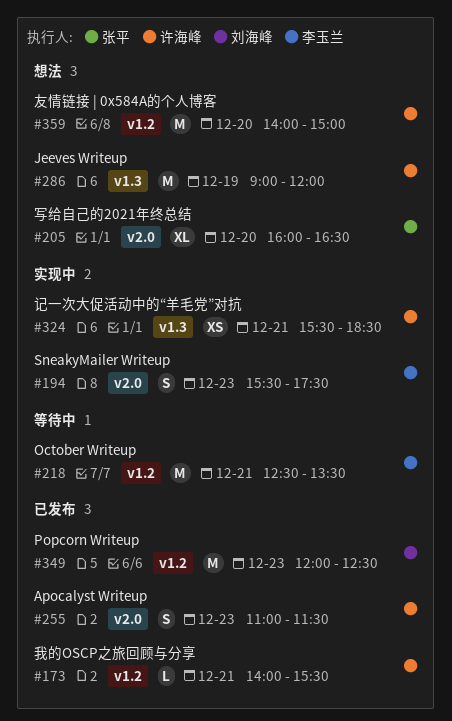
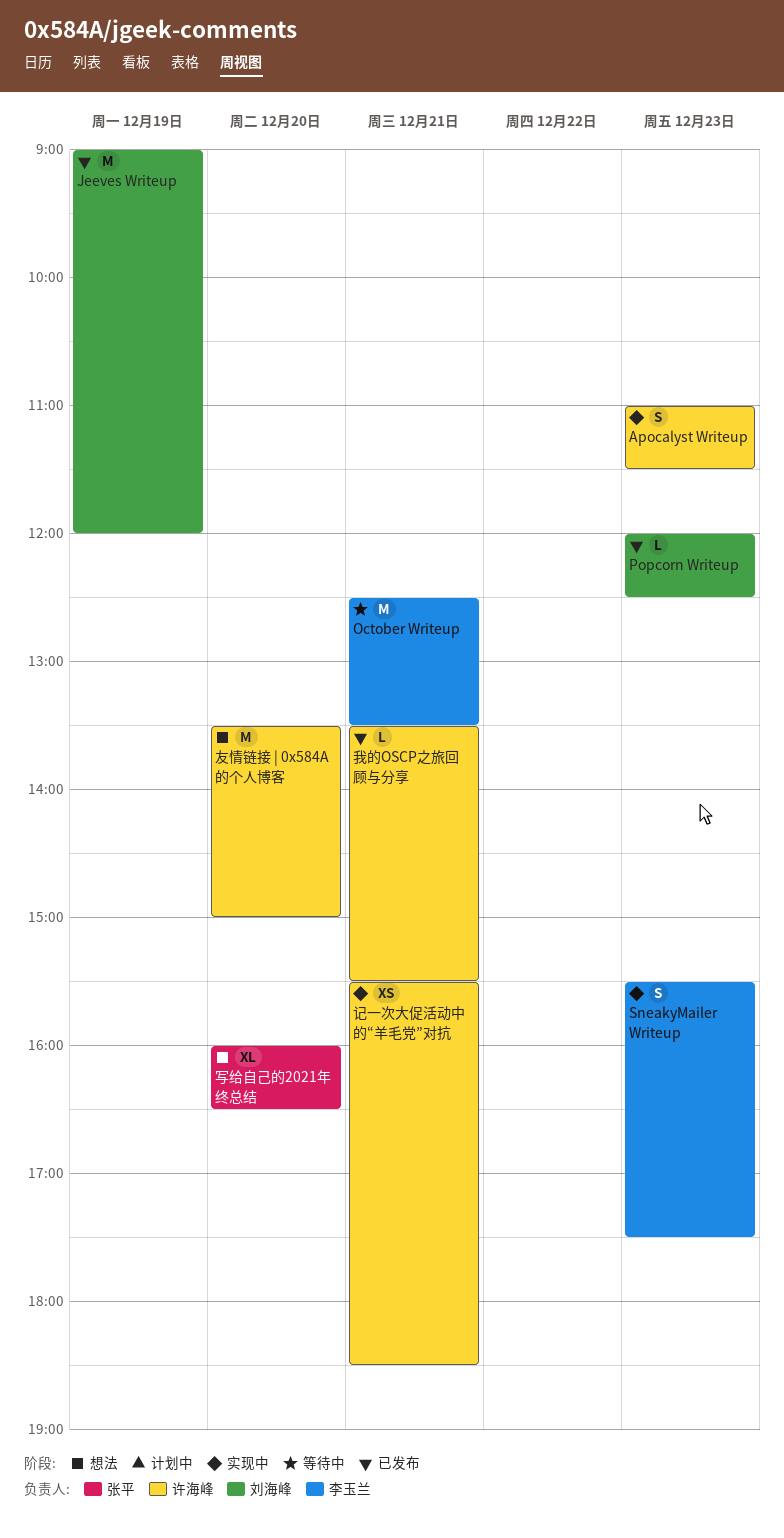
Apocalyst Writeup, status: 已发布 -> 实现中
Jeeves Writeup, status: 想法 -> 已发布
Jeeves Writeup, owner: 许海峰 -> 刘海峰
Popcorn Writeup, estimate: M -> L
友情链接 | 0x584A的个人博客, begins: 14:00 -> 13:30
我的OSCP之旅回顾与分享, begins: 14:00 -> 13:30

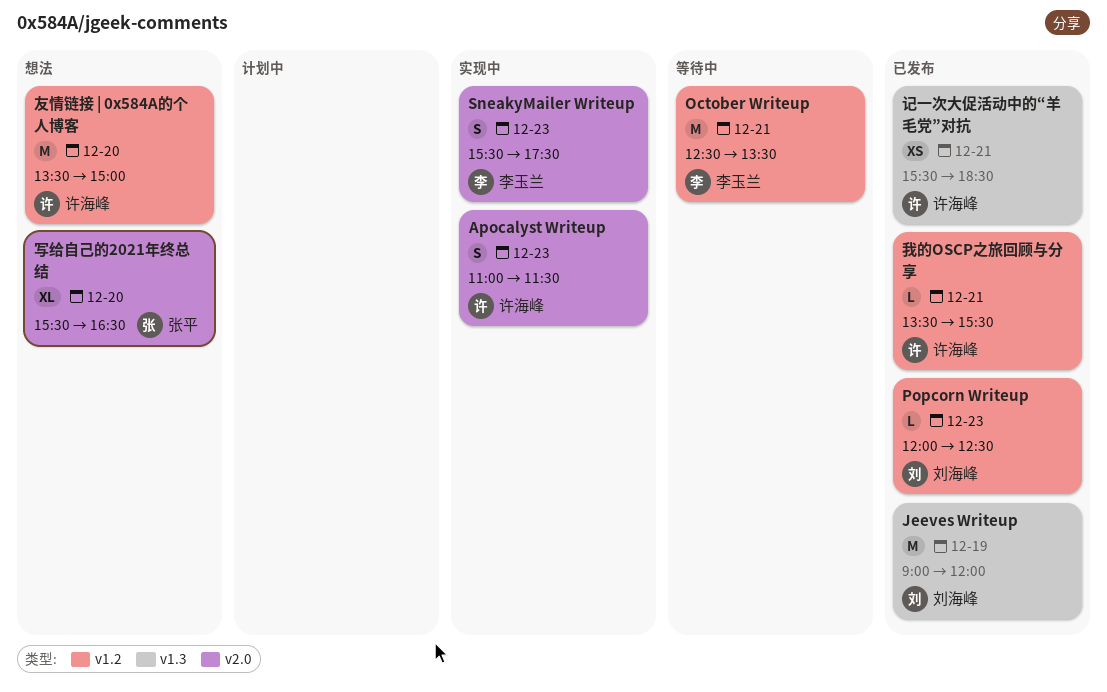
写给自己的2021年终总结, begins: 16:00 -> 15:30
记一次大促活动中的“羊毛党”对抗, status: 实现中 -> 已发布

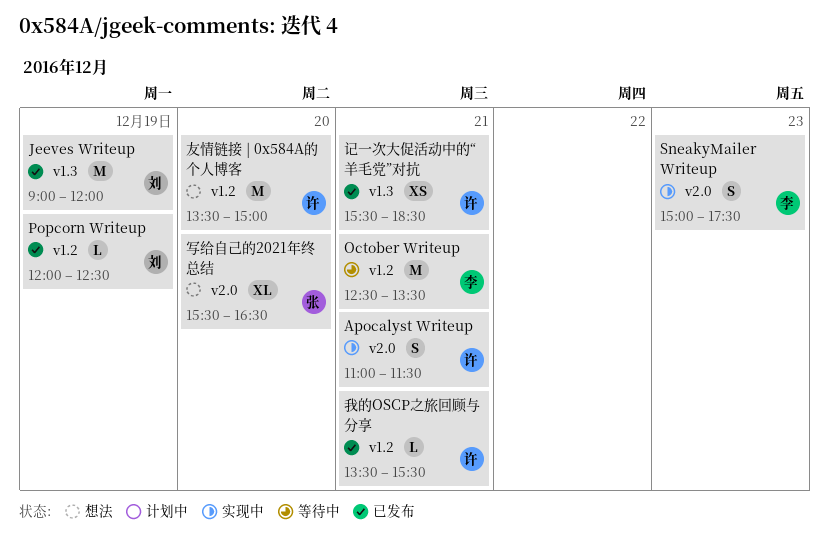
Apocalyst Writeup, day: Dec 23 -> Dec 21
Popcorn Writeup, day: Dec 23 -> Dec 19
SneakyMailer Writeup, begins: 15:30 -> 15:00

